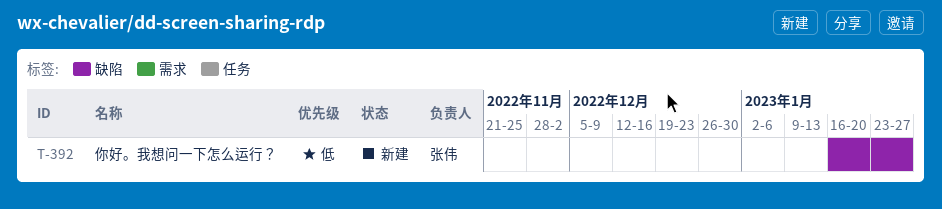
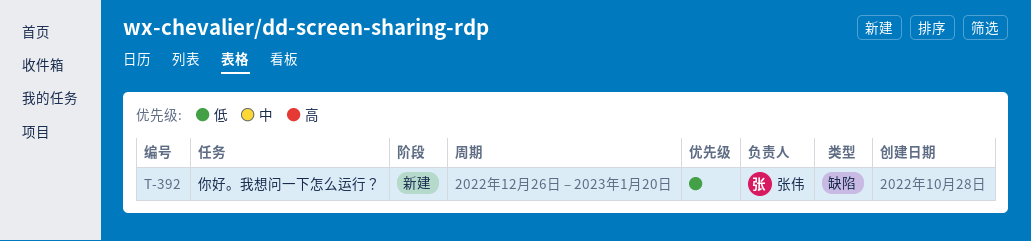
T-392, start: Jan 16 -> Dec 26
T-392, due: Jan 27 -> Jan 20

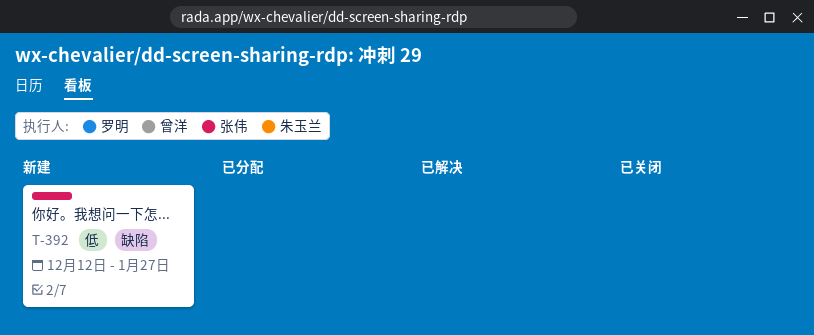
T-392, start: Dec 26 -> Dec 12
T-392, due: Jan 20 -> Jan 27

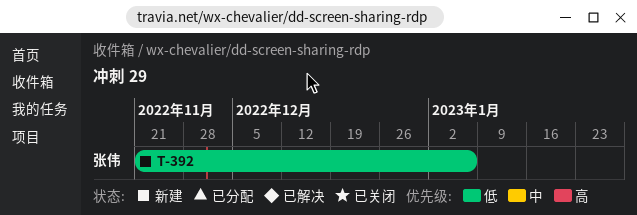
T-392, start: Dec 12 -> Nov 21
T-392, due: Jan 27 -> Jan 6

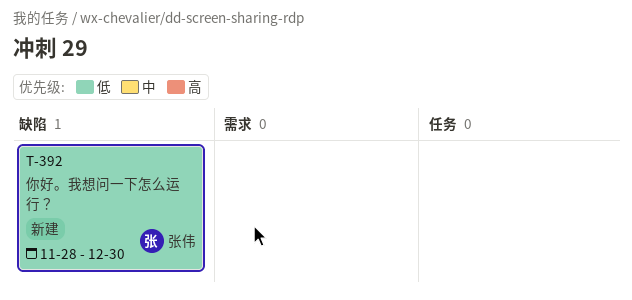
T-392, start: Nov 21 -> Nov 28
T-392, due: Jan 6 -> Dec 30

